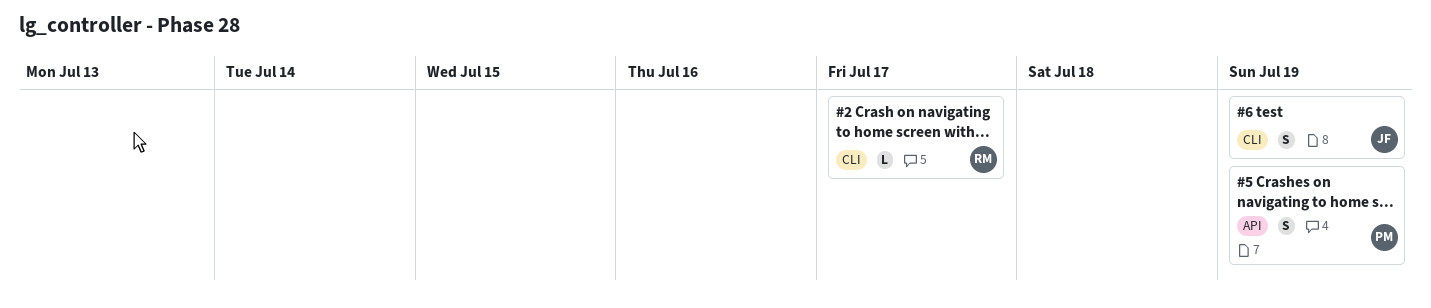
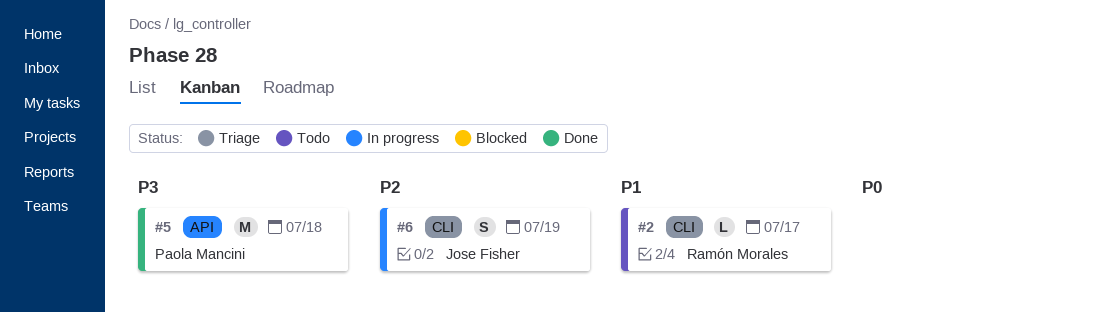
#5, estimate: S -> M
#5, due: Jul 19 -> Jul 18

